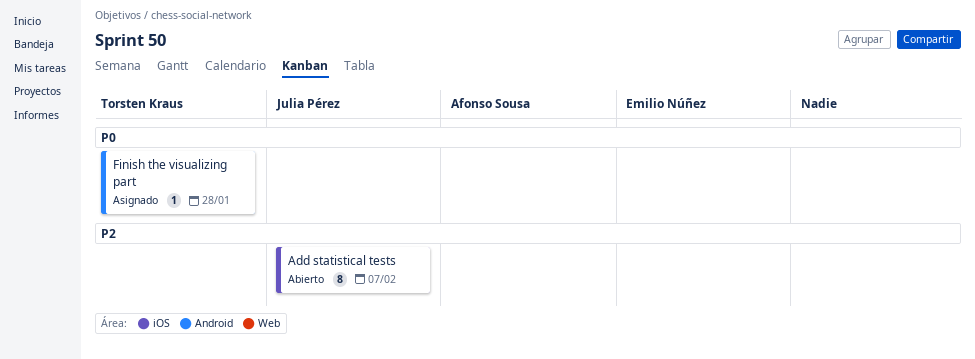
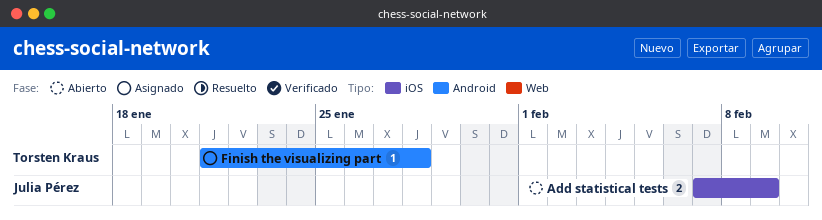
Add statistical tests, estimate: 8 -> 2
Add statistical tests, due: Feb 7 -> Feb 9

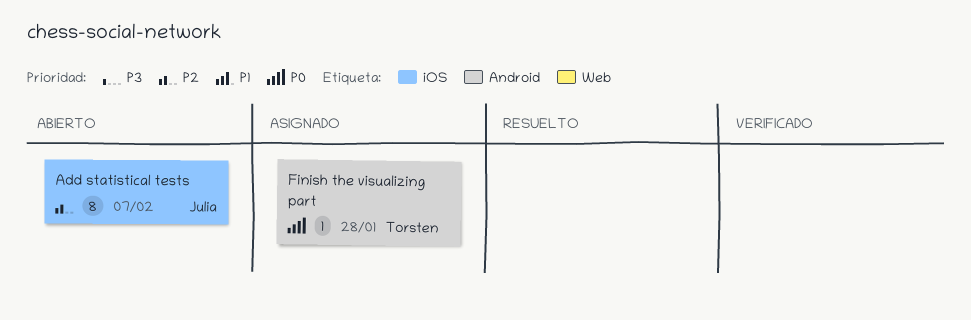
Add statistical tests, estimate: 2 -> 8
Add statistical tests, due: Feb 9 -> Feb 7

